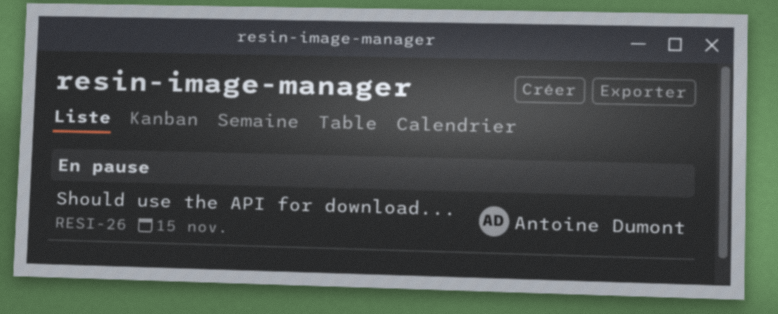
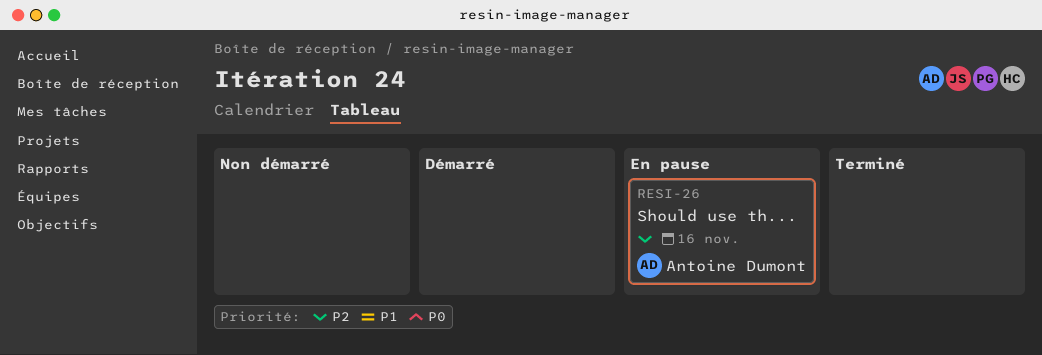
RESI-26, due: Nov 15 -> Nov 16

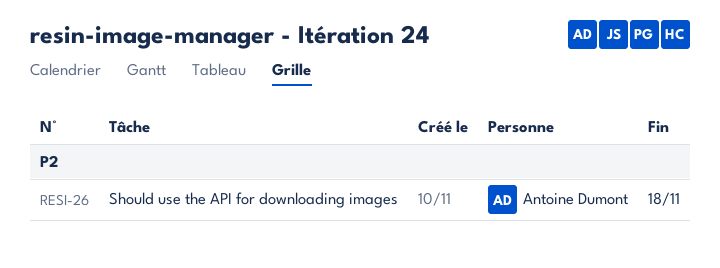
RESI-26, due: Nov 16 -> Nov 18

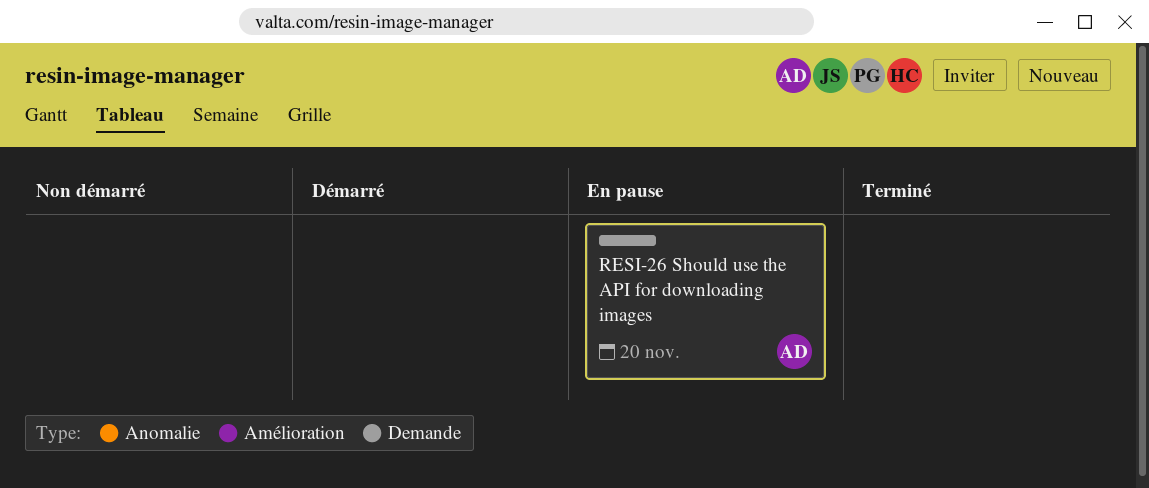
RESI-26, due: Nov 18 -> Nov 20

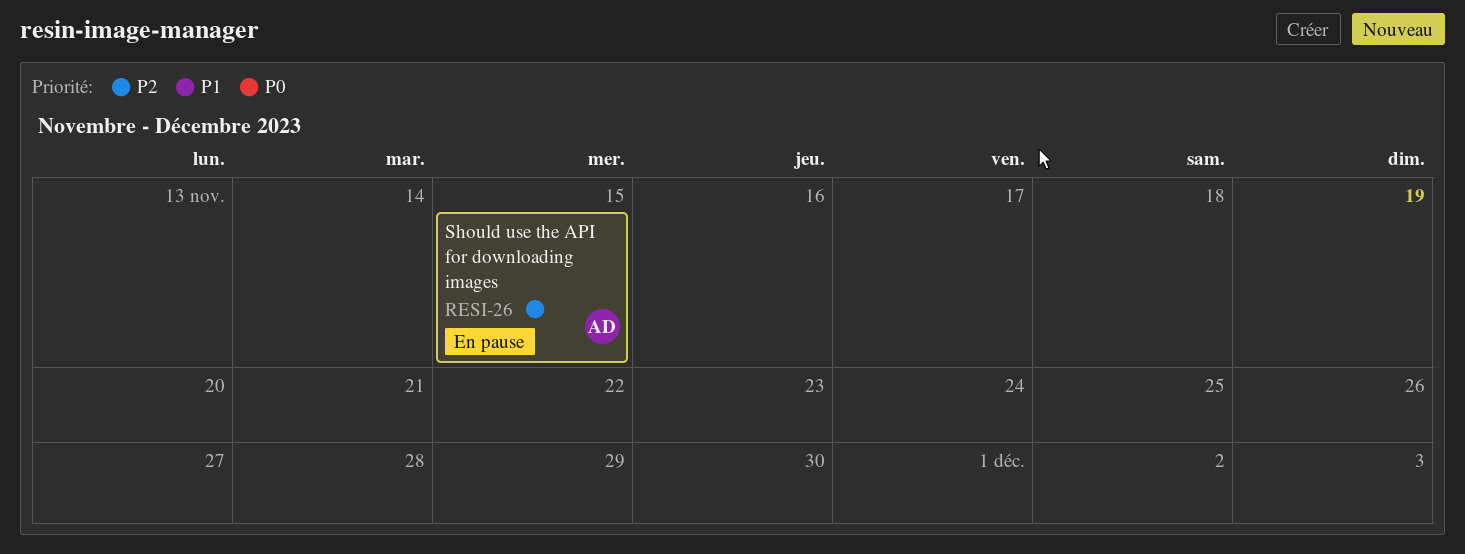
RESI-26, due: Nov 20 -> Nov 15

